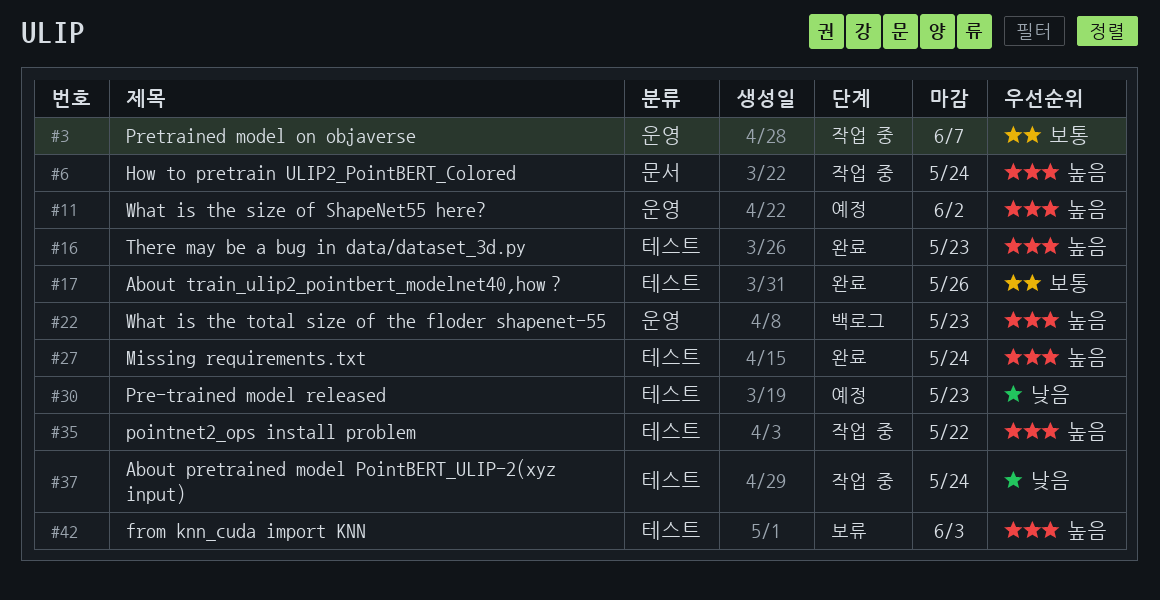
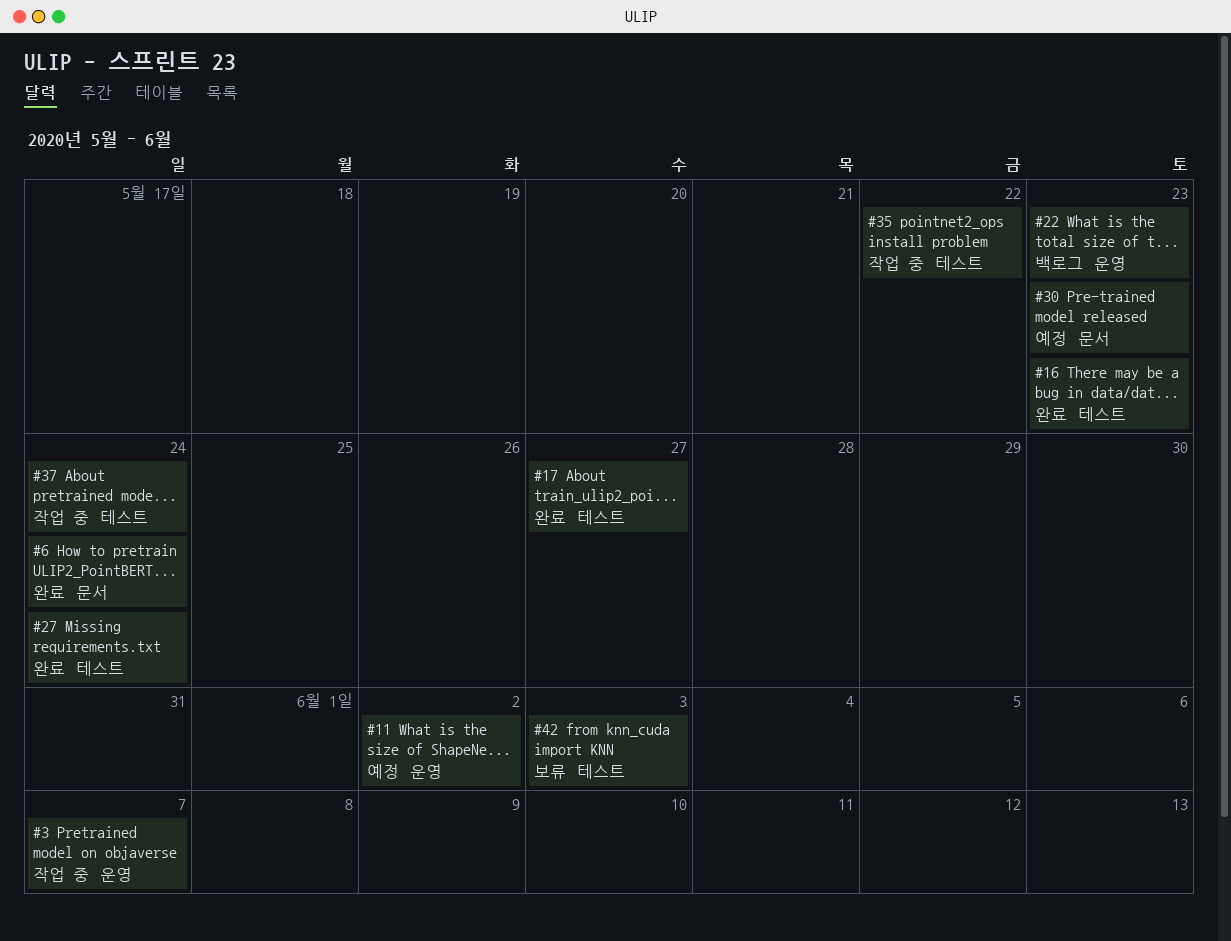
#6, status: 작업 중 -> 완료
#17, due: May 26 -> May 27
#30, label: 테스트 -> 문서

